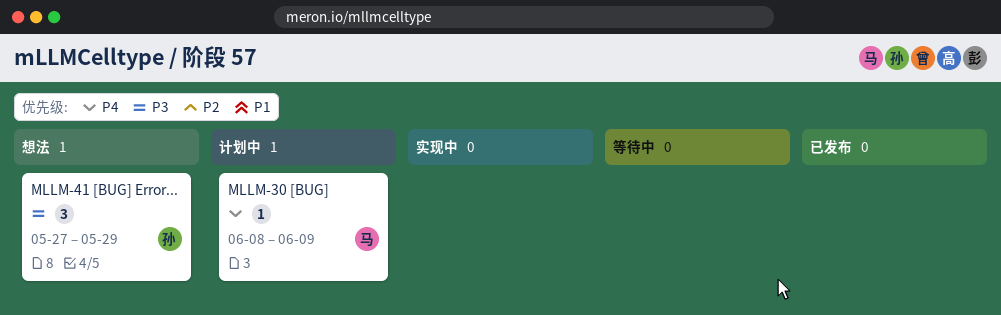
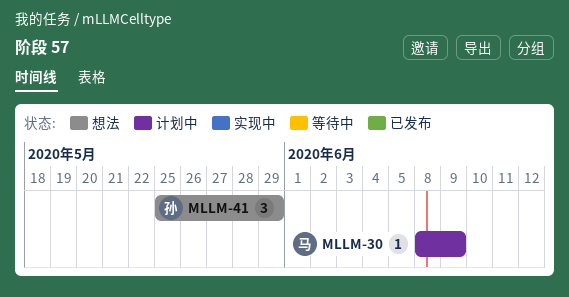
MLLM-41, start: May 27 -> May 25

